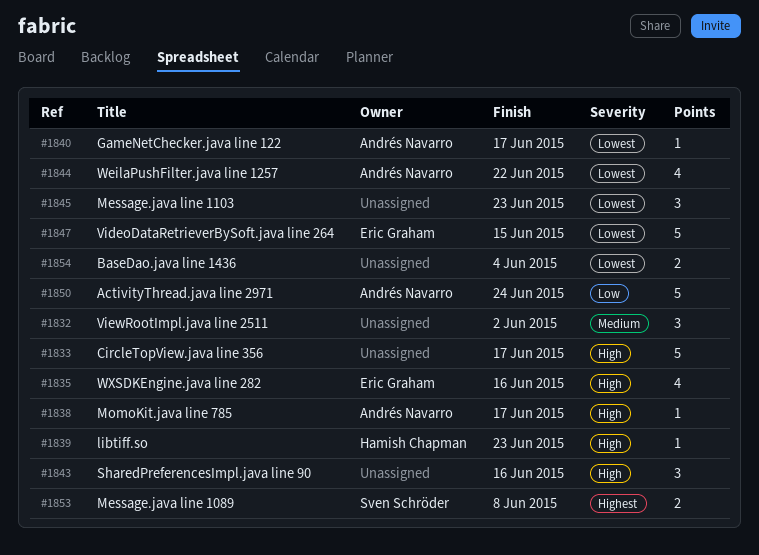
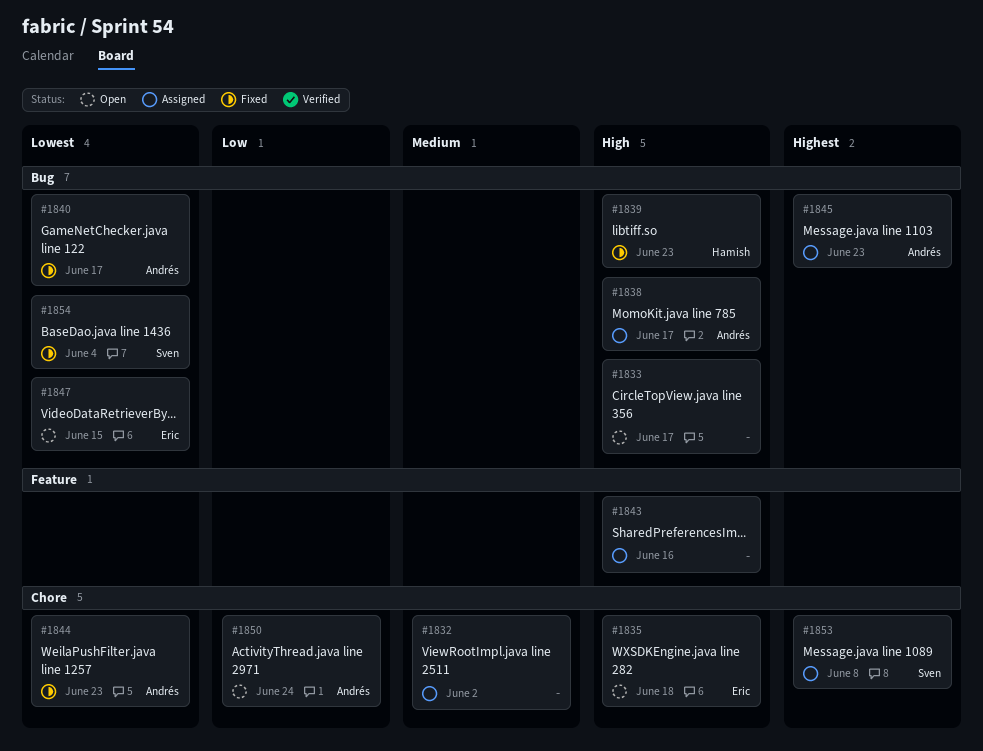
#1835, due: Jun 16 -> Jun 18
#1844, due: Jun 22 -> Jun 23
#1845, owner: none -> Andrés Navarro
#1845, priority: Lowest -> Highest
#1854, owner: none -> Sven Schröder

